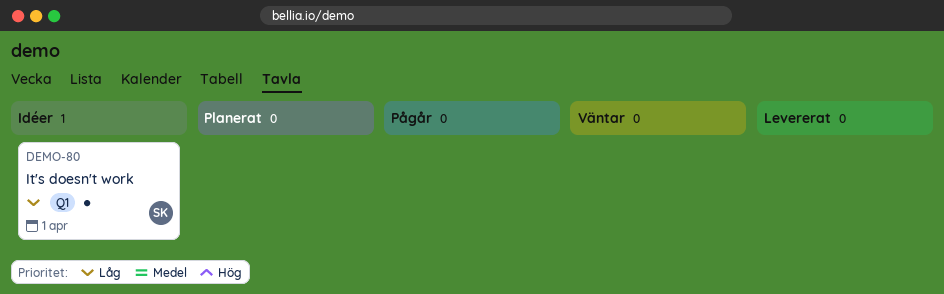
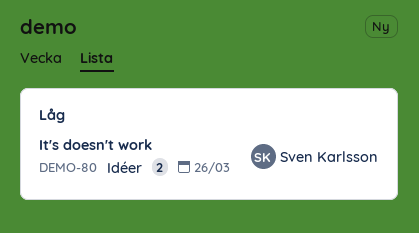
DEMO-80, estimate: 1 -> 2
DEMO-80, due: Apr 1 -> Mar 26

